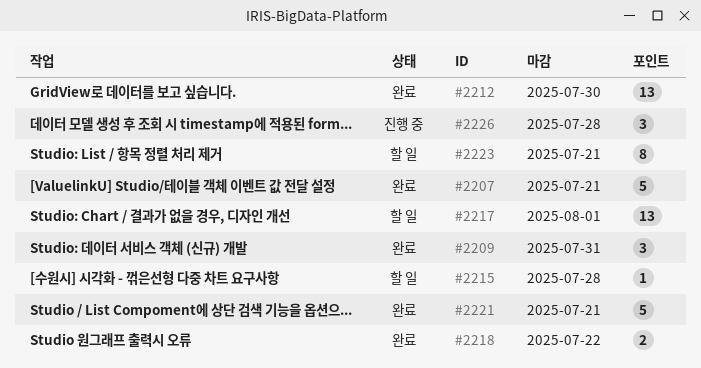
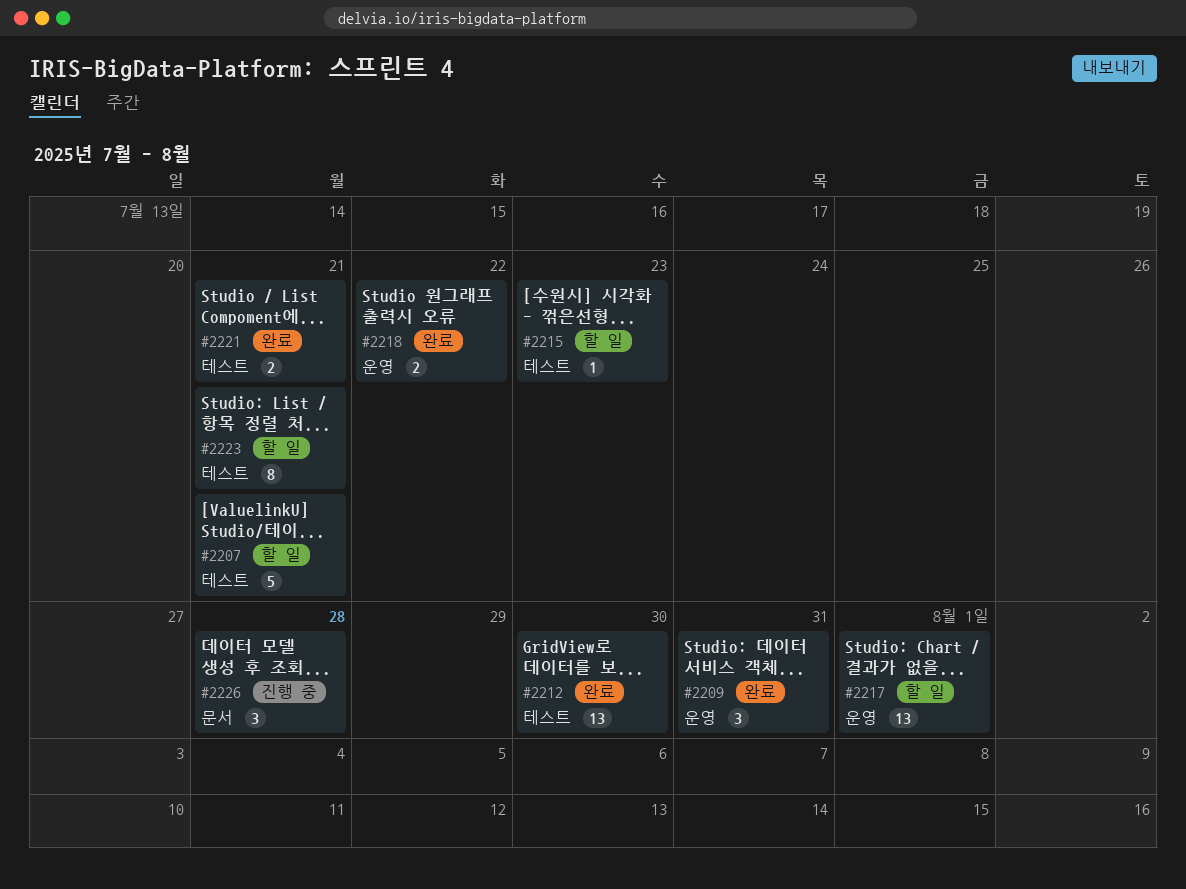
#2207, status: 완료 -> 할 일
#2215, due: Jul 28 -> Jul 23
#2221, estimate: 5 -> 2

